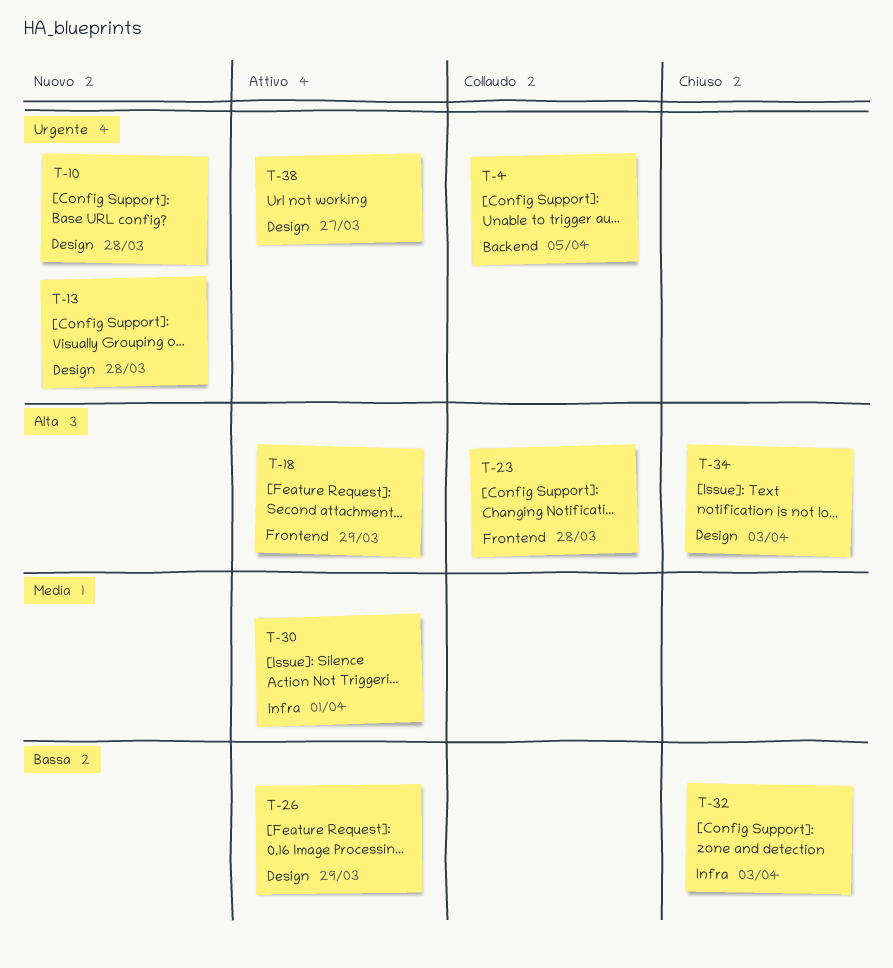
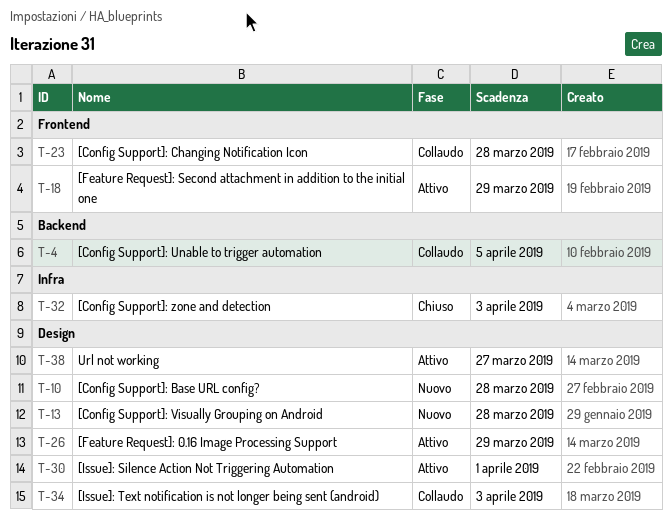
T-30, label: Infra -> Design
T-34, status: Chiuso -> Collaudo

